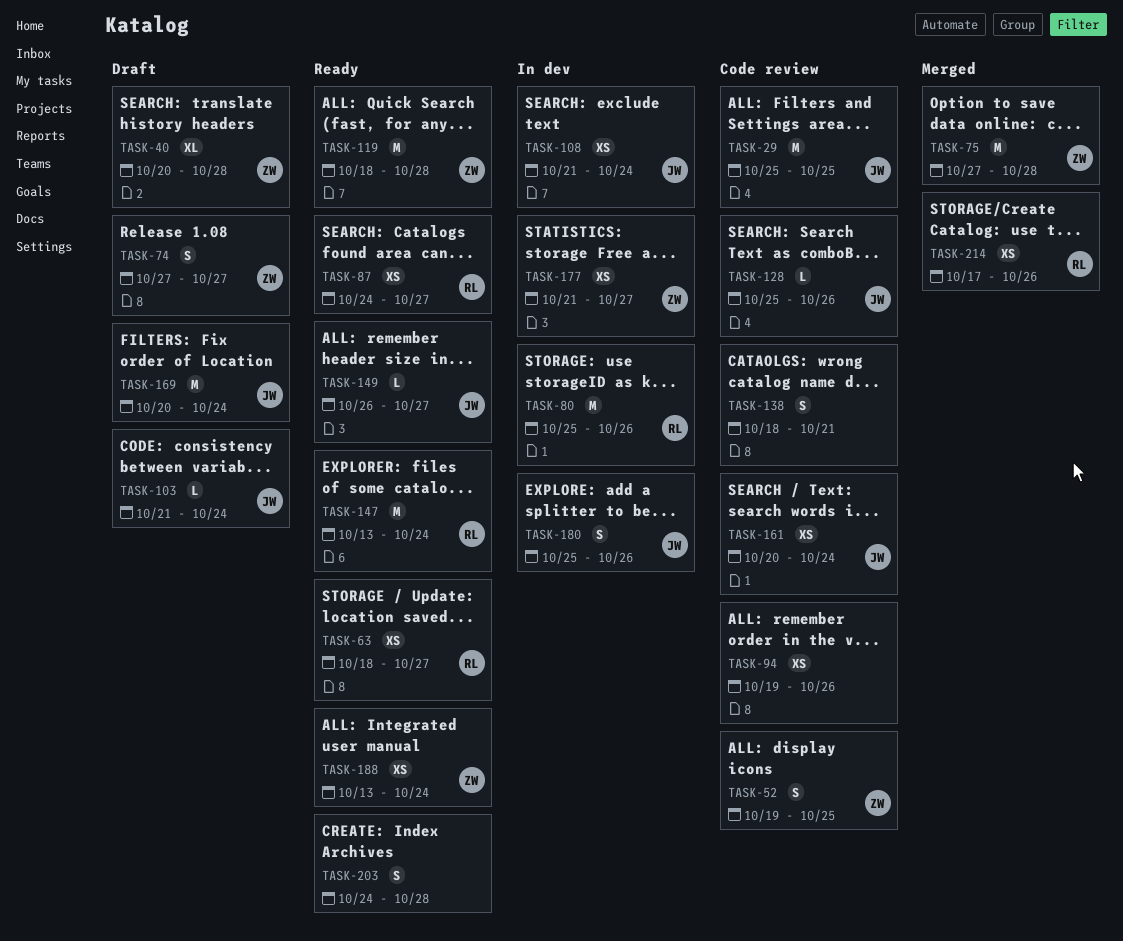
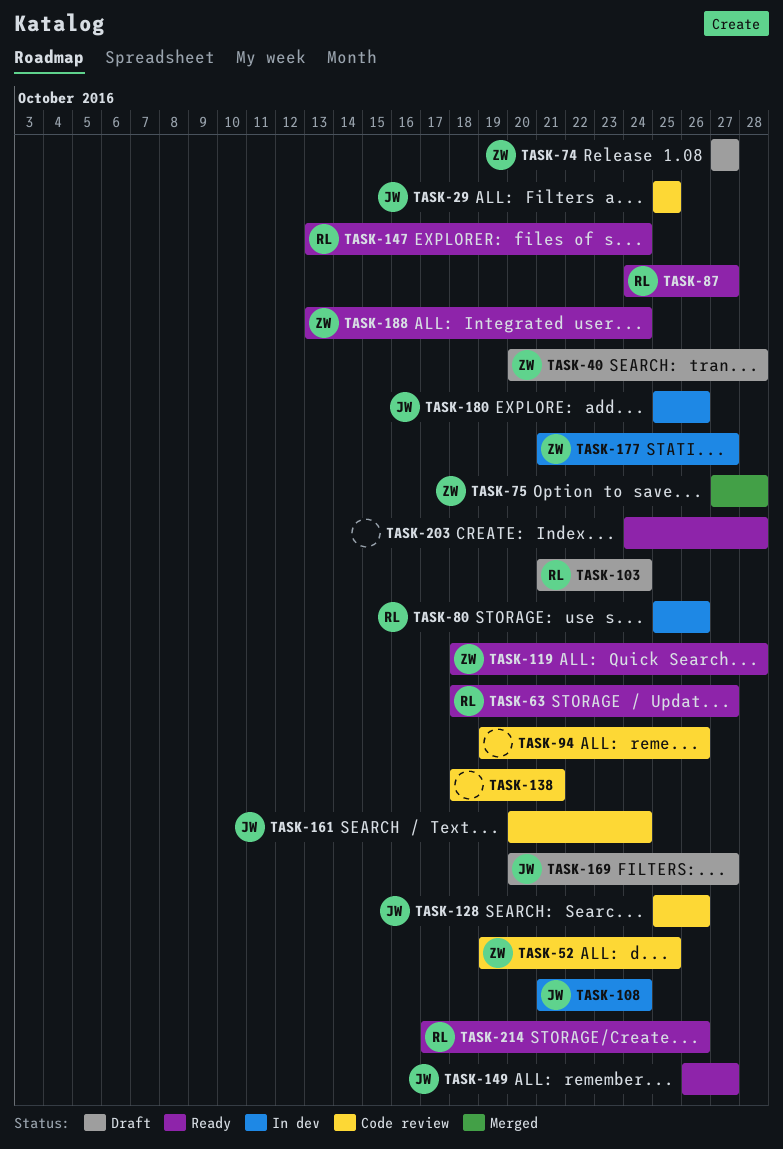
TASK-103, owner: JW -> RL
TASK-169, due: Oct 24 -> Oct 27
TASK-214, status: Merged -> Ready

